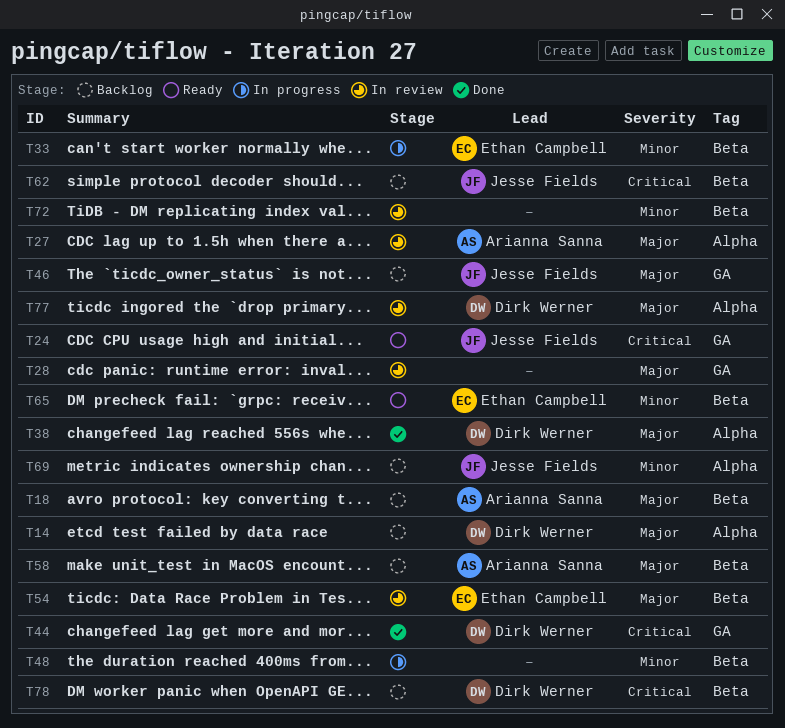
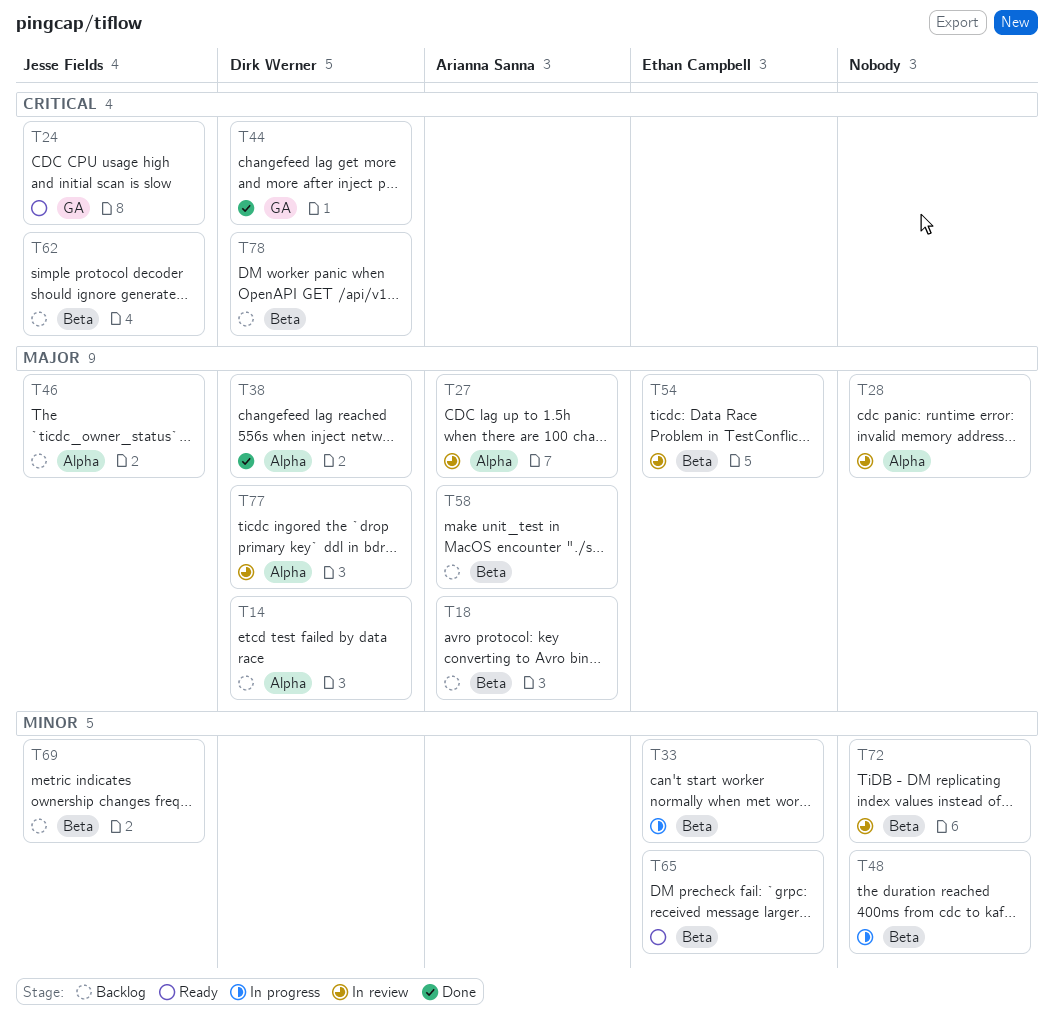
T28, label: GA -> Alpha
T46, label: GA -> Alpha
T69, label: Alpha -> Beta

